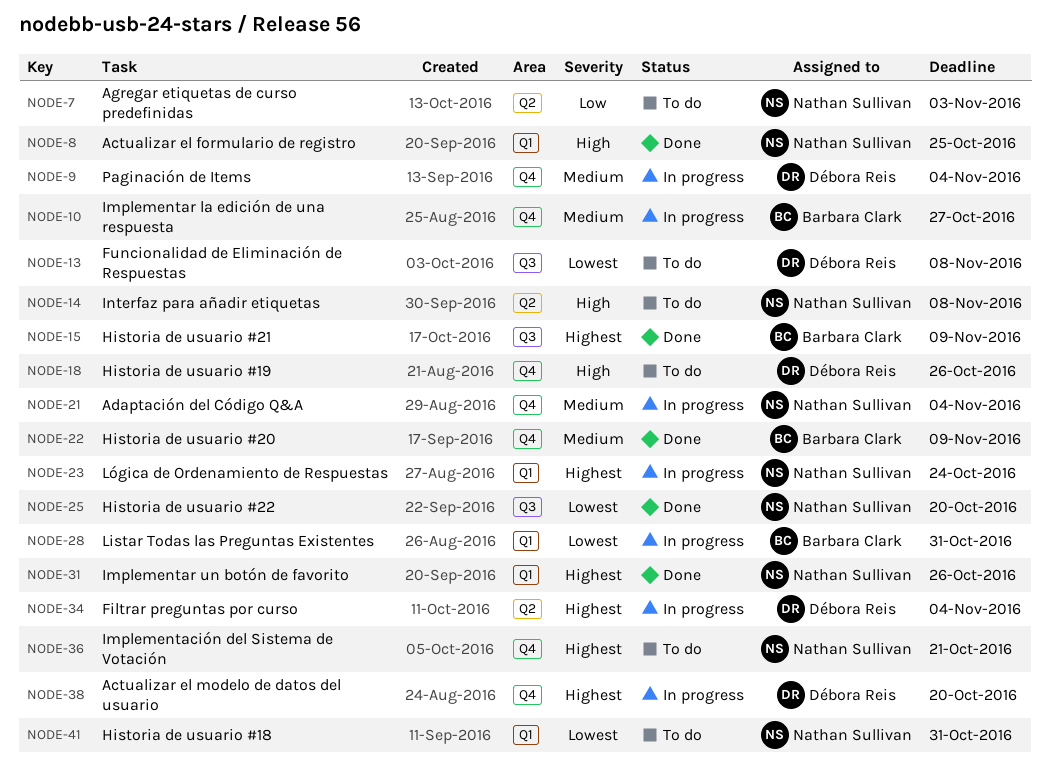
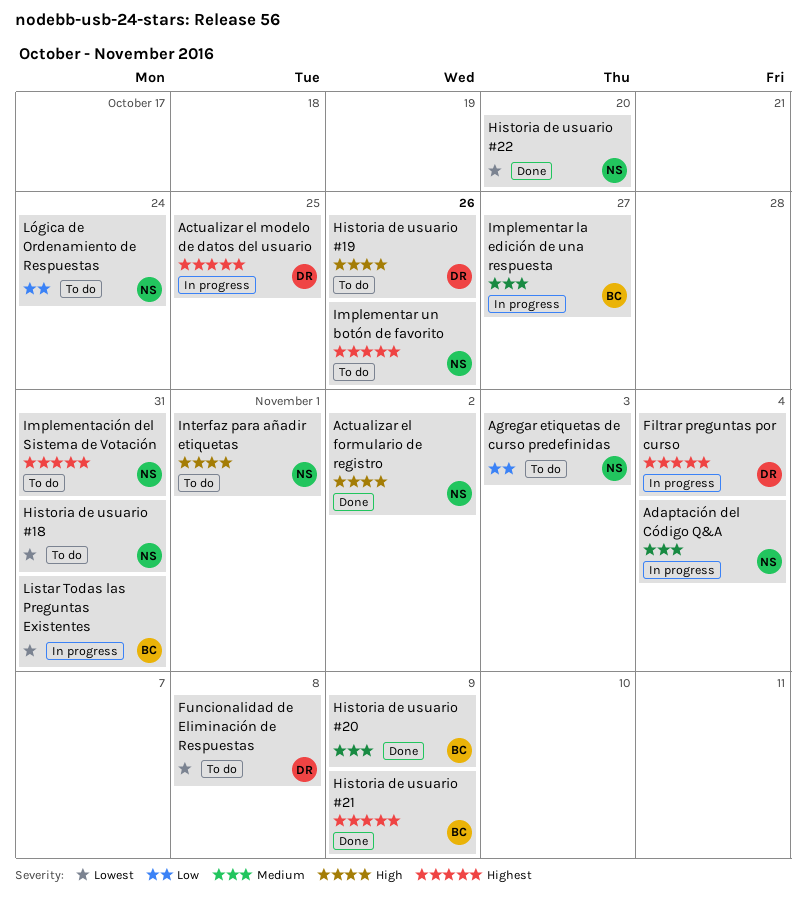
Actualizar el formulario de registro, due: Oct 25 -> Nov 2
Actualizar el modelo de datos del usuario, due: Oct 20 -> Oct 25
Implementación del Sistema de Votación, due: Oct 21 -> Oct 31
Implementar un botón de favorito, status: Done -> To do
Interfaz para añadir etiquetas, due: Nov 8 -> Nov 1
Lógica de Ordenamiento de Respuestas, status: In progress -> To do
Lógica de Ordenamiento de Respuestas, priority: Highest -> Low
Paginación de Items: present -> none

